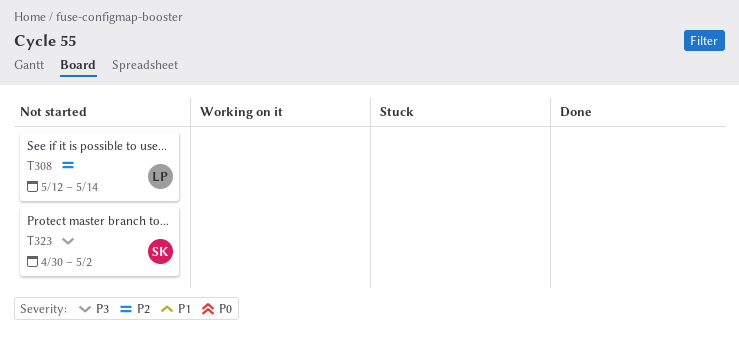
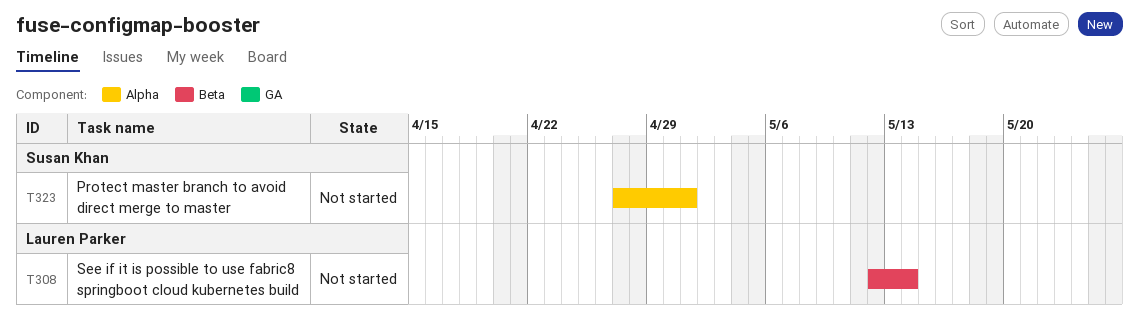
T323, start: Apr 30 -> Apr 27
T323, due: May 2 -> May 1

